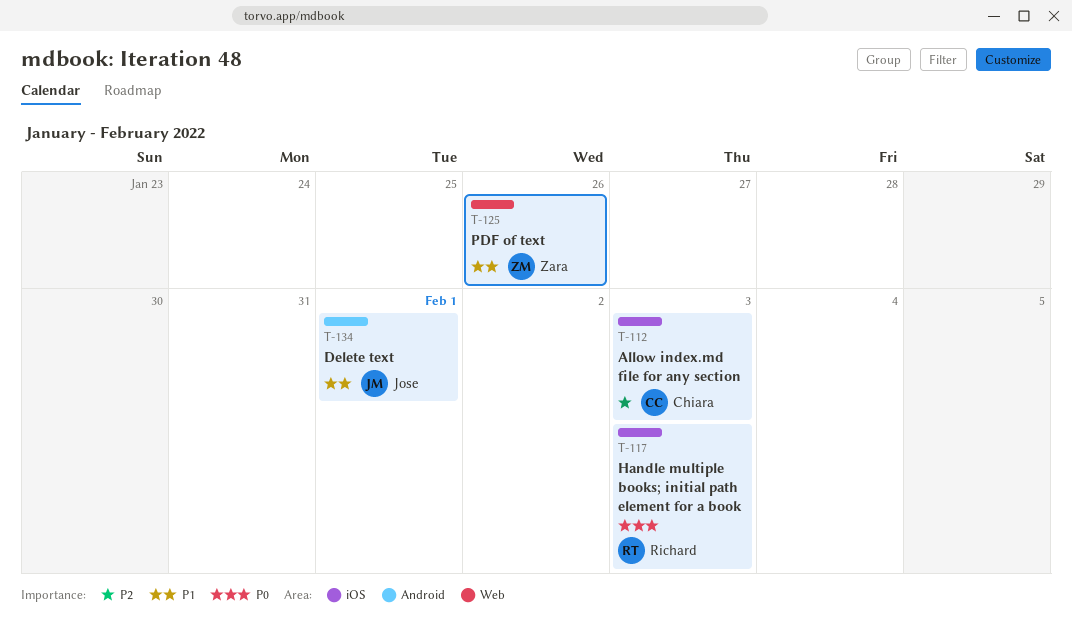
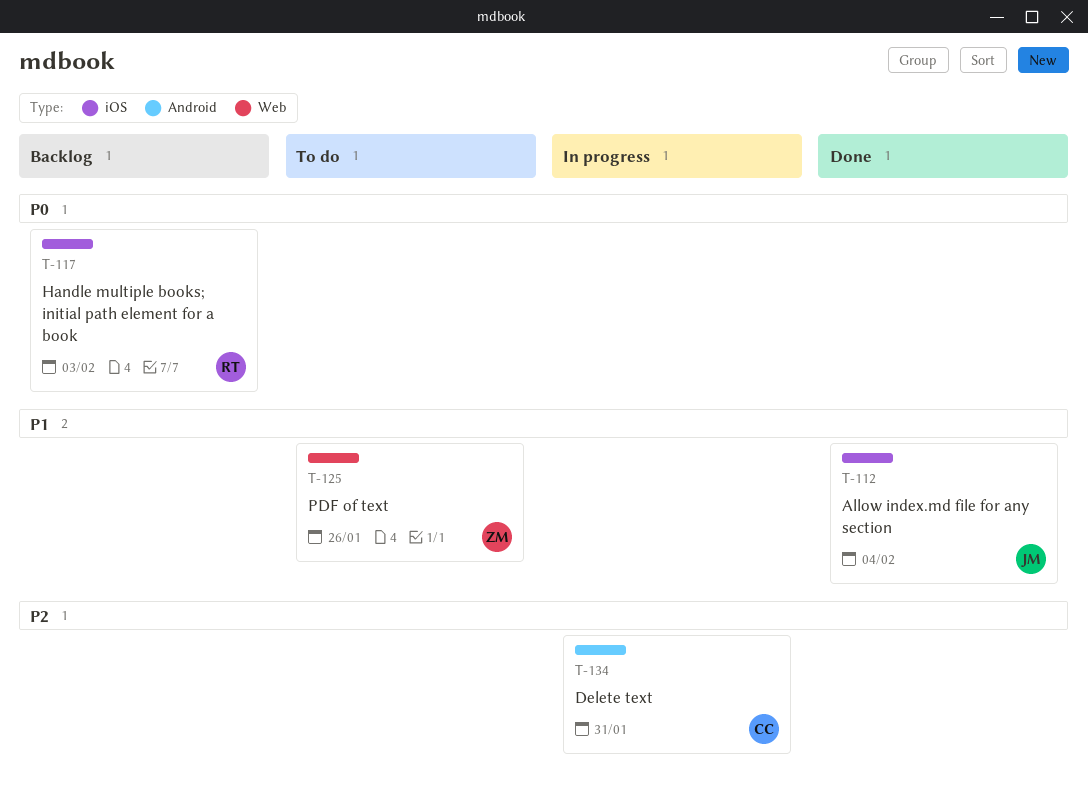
T-112, owner: Chiara -> Jose
T-112, priority: P2 -> P1
T-112, due: Feb 3 -> Feb 4
T-134, owner: Jose -> Chiara
T-134, priority: P1 -> P2
T-134, due: Feb 1 -> Jan 31

